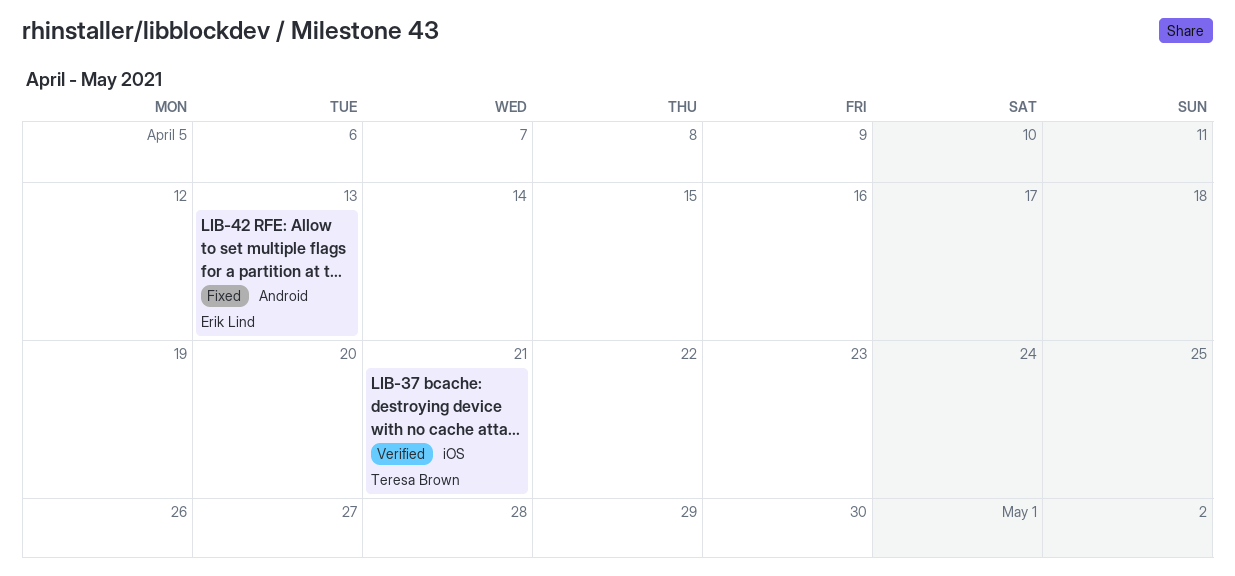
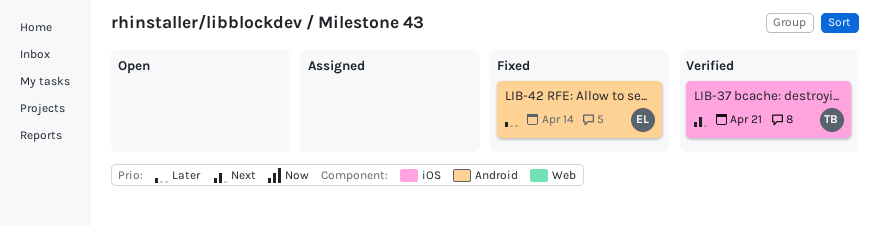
LIB-42, due: Apr 13 -> Apr 14

